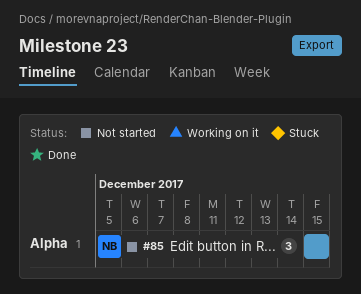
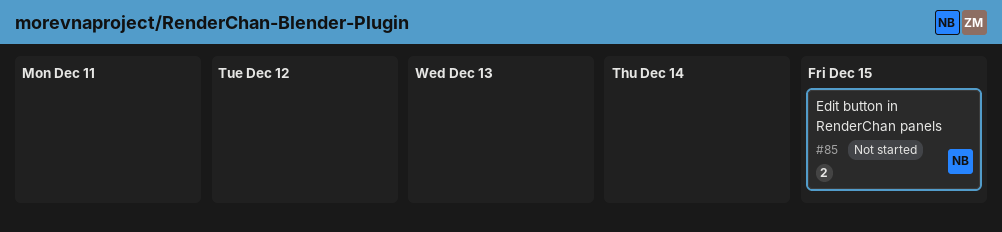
#85, estimate: 3 -> 2

